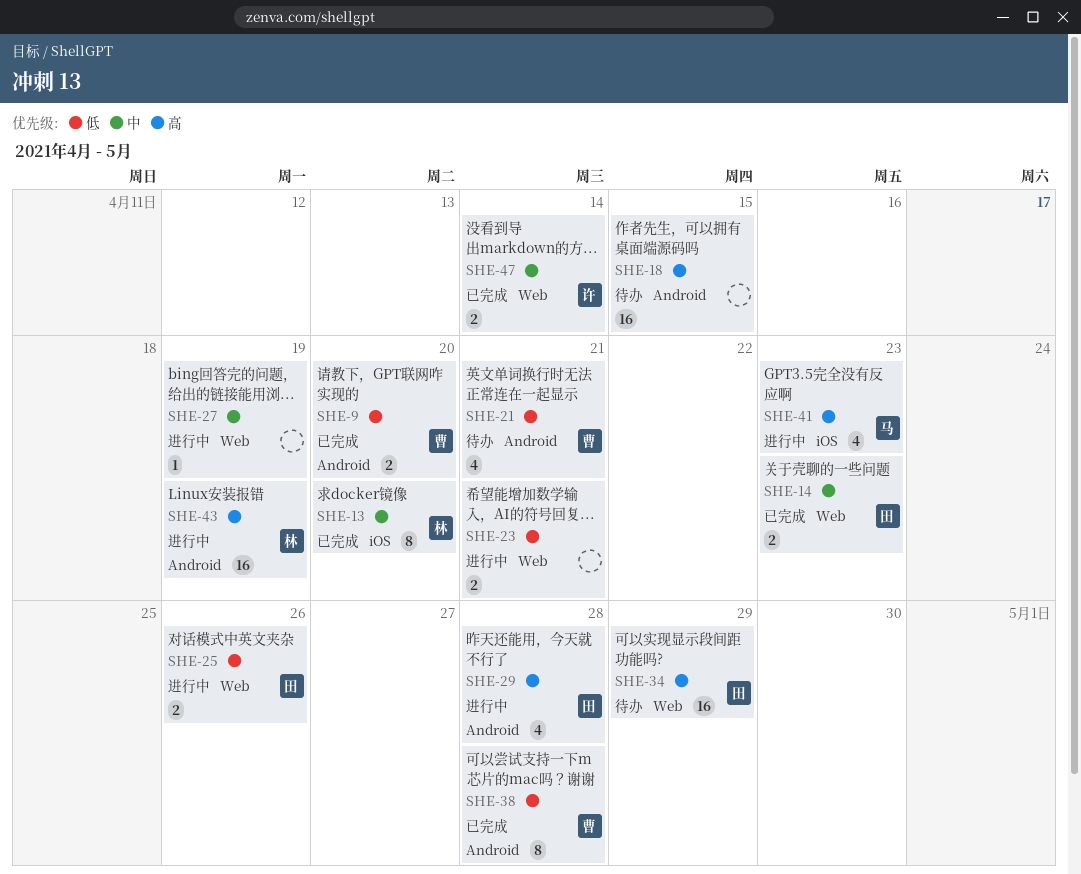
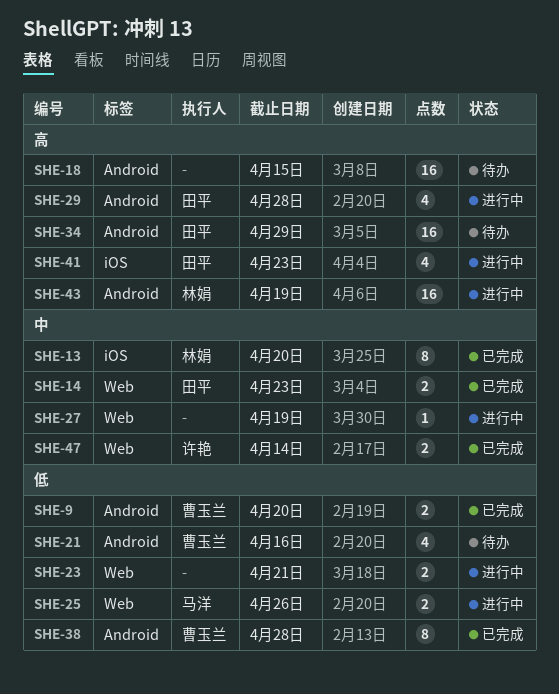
SHE-21, due: Apr 21 -> Apr 16
SHE-25, owner: 田平 -> 马洋
SHE-34, label: Web -> Android
SHE-41, owner: 马洋 -> 田平

